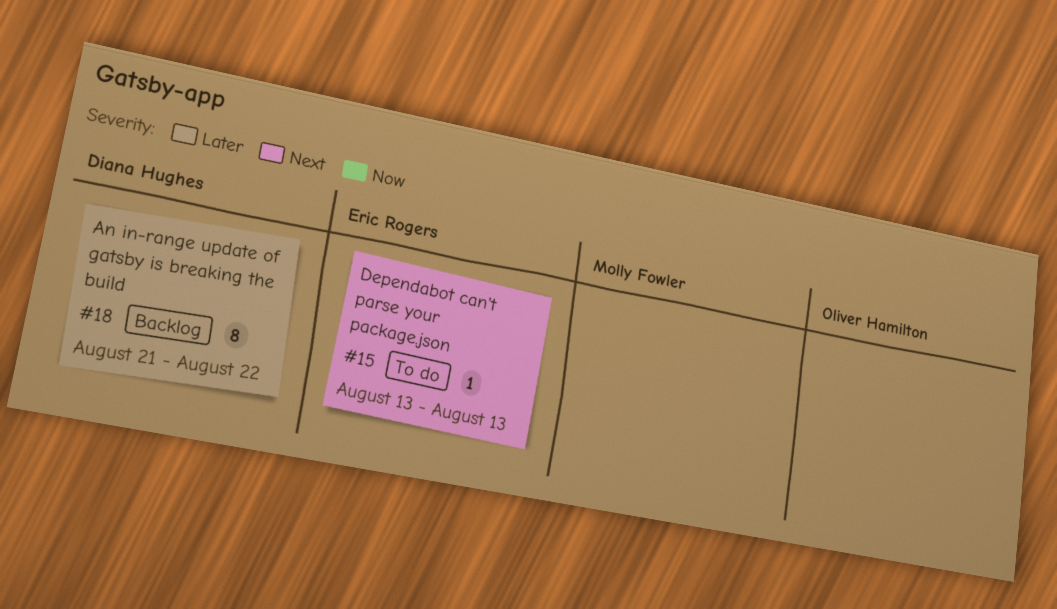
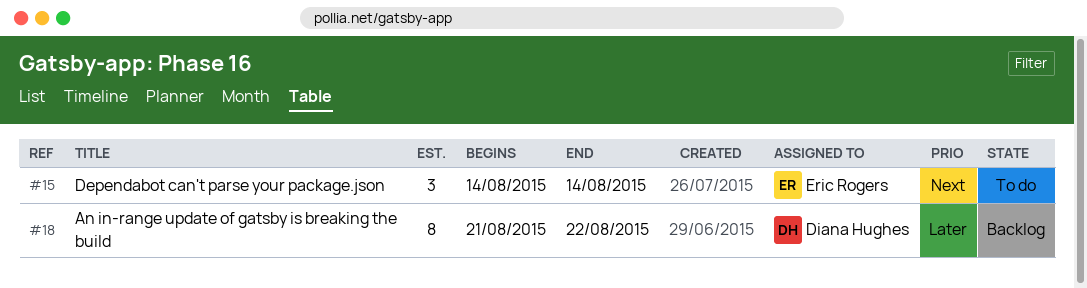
#15, estimate: 1 -> 3
#15, start: Aug 13 -> Aug 14
#15, due: Aug 13 -> Aug 14

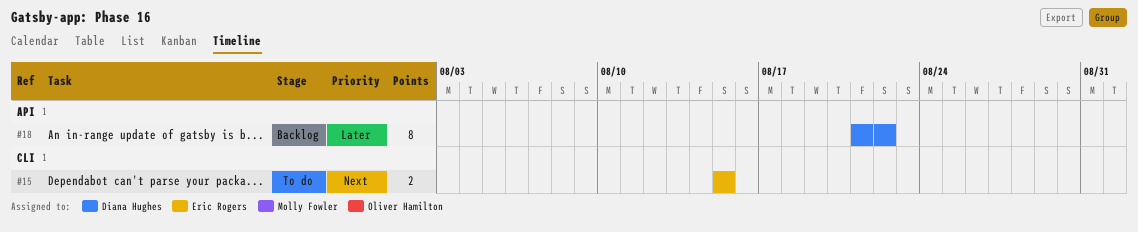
#15, estimate: 3 -> 2
#15, start: Aug 14 -> Aug 15
#15, due: Aug 14 -> Aug 15

